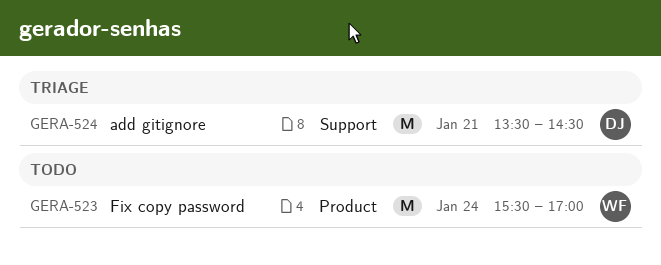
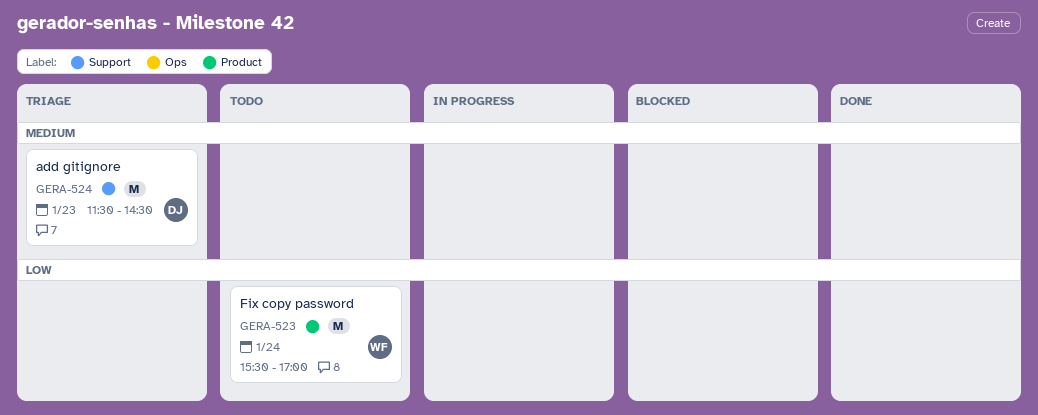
GERA-524, day: Jan 21 -> Jan 23
GERA-524, begins: 13:30 -> 11:30

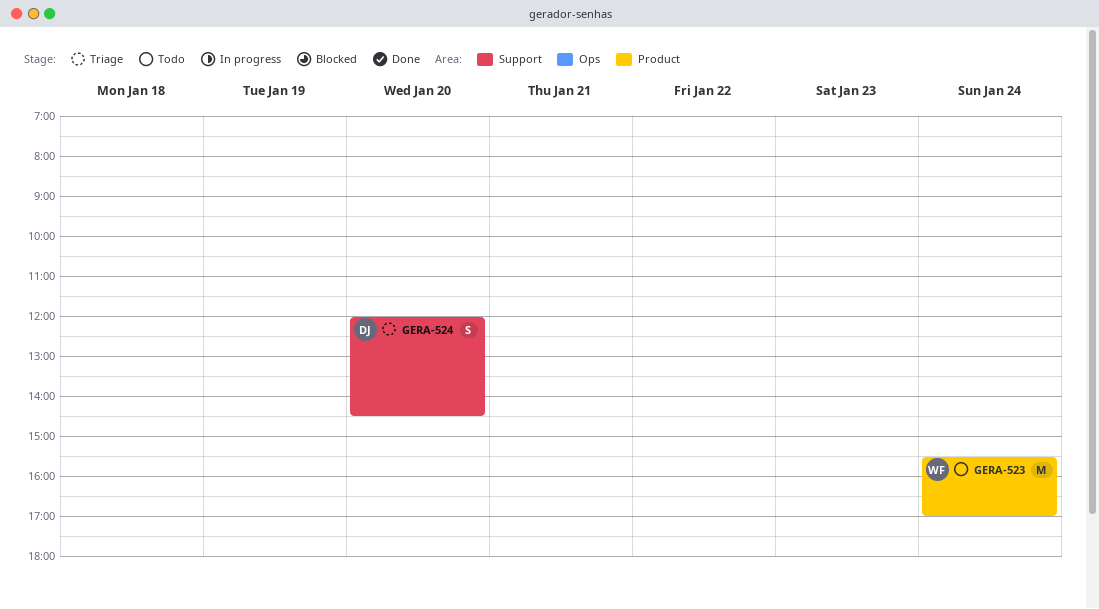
GERA-524, estimate: M -> S
GERA-524, day: Jan 23 -> Jan 20
GERA-524, begins: 11:30 -> 12:00

